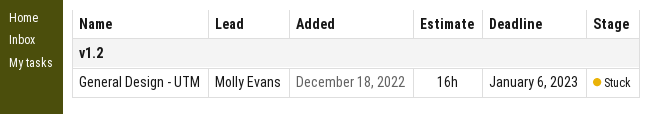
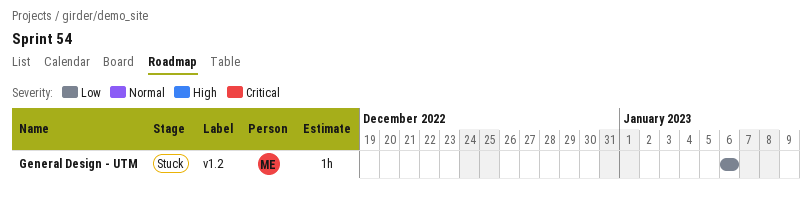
General Design - UTM, estimate: 16h -> 1h

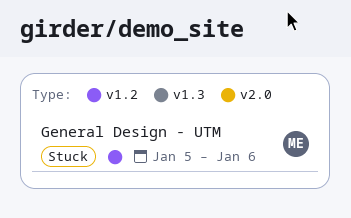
General Design - UTM, start: Jan 6 -> Jan 5

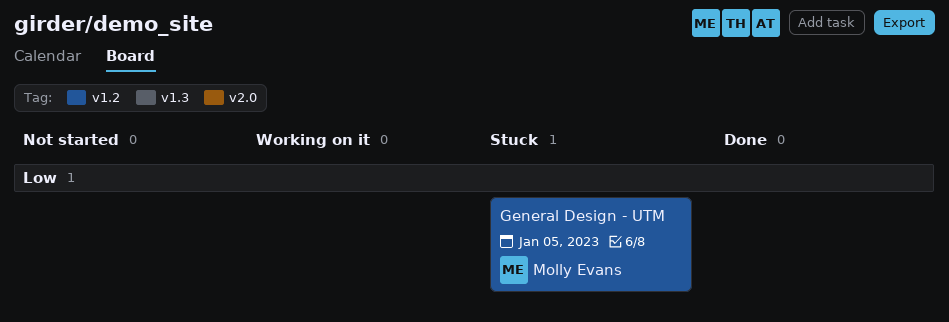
General Design - UTM, due: Jan 6 -> Jan 5

